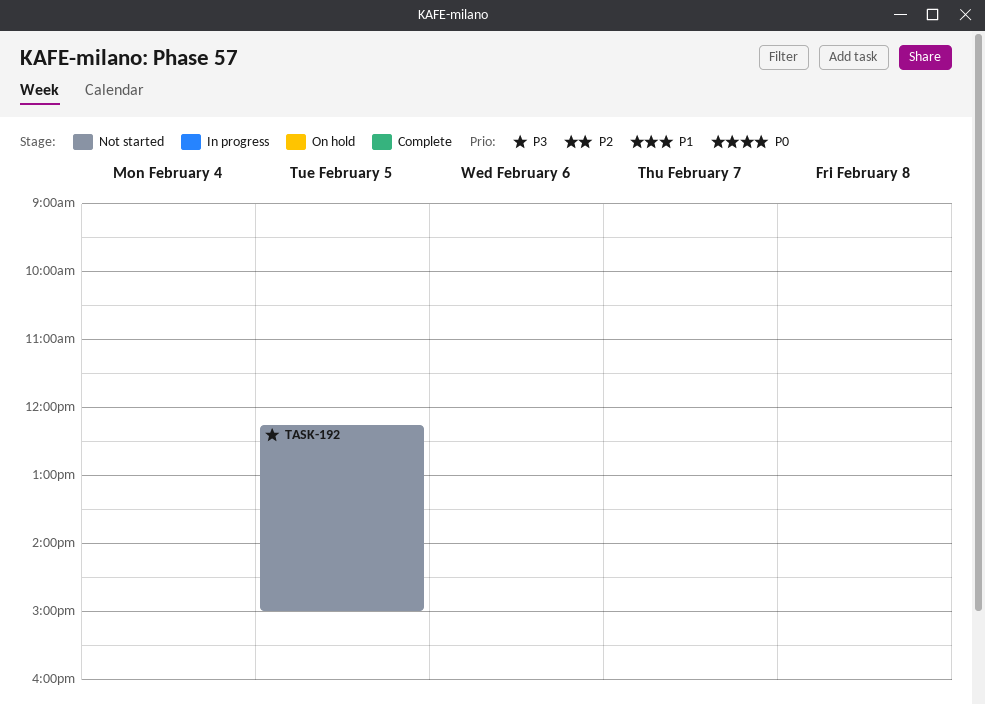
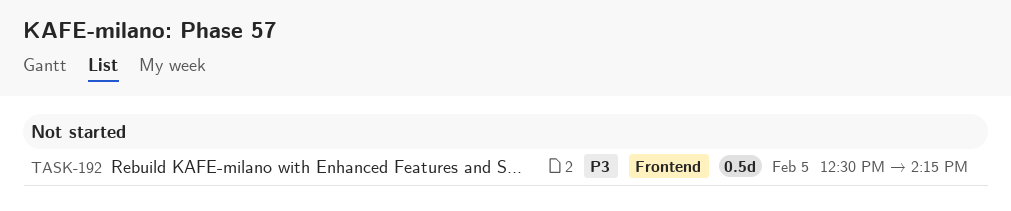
TASK-192, begins: 12:15 -> 12:30
TASK-192, ends: 15:00 -> 14:15

